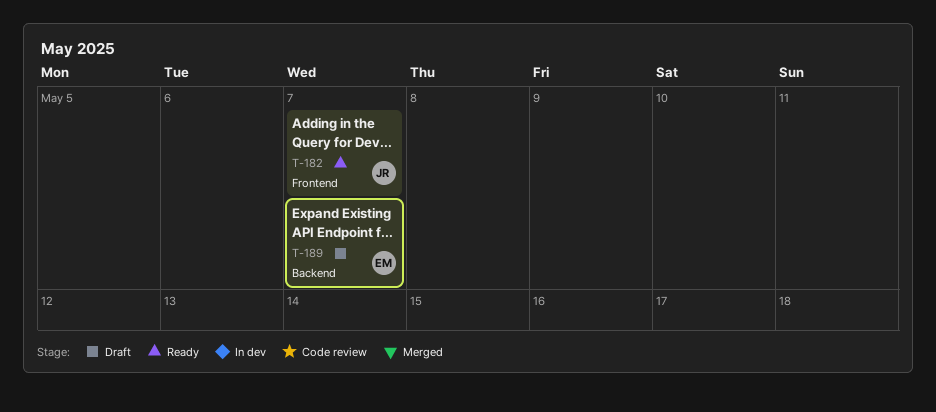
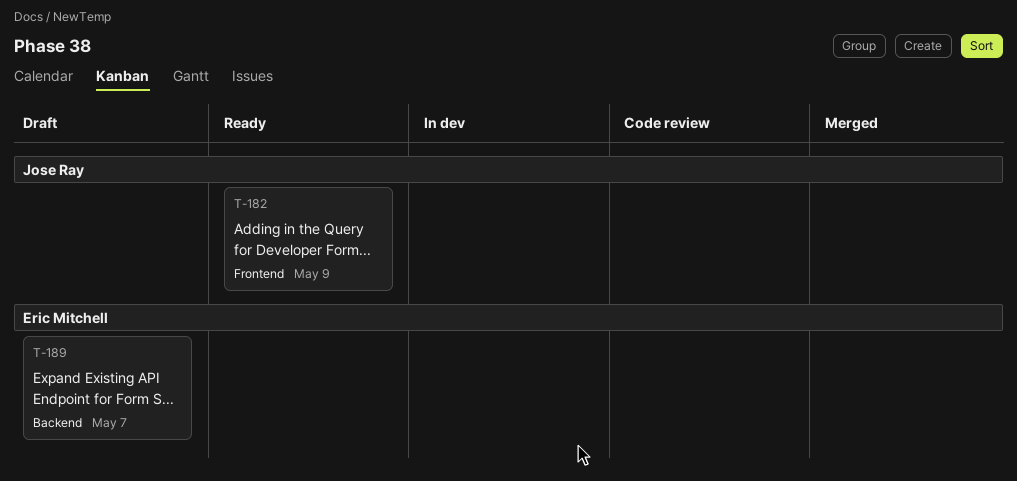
T-182, due: May 7 -> May 9

